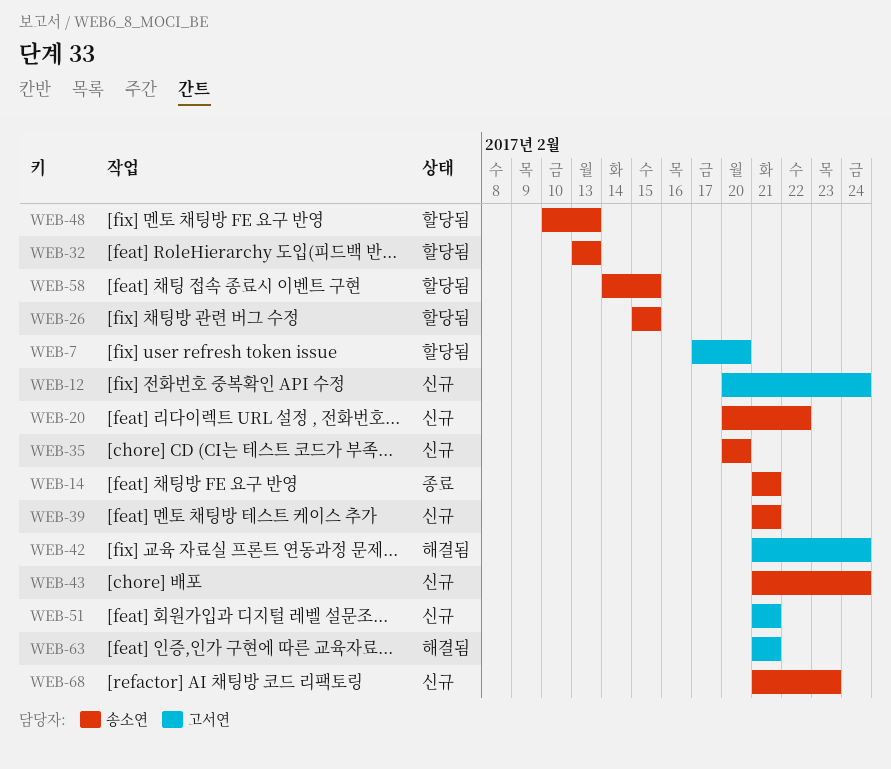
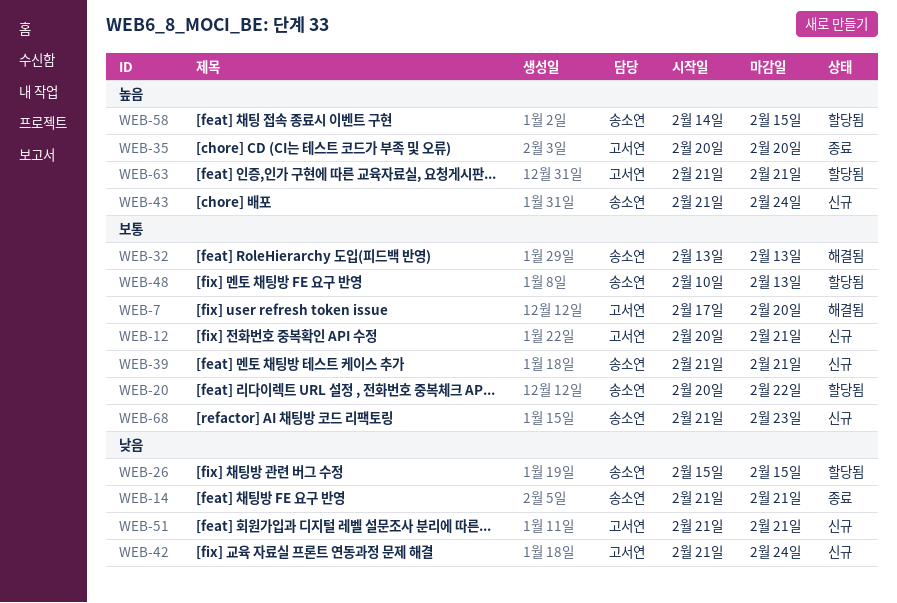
WEB-7, status: 할당됨 -> 해결됨
WEB-12, due: Feb 24 -> Feb 21
WEB-20, status: 신규 -> 할당됨
WEB-32, status: 할당됨 -> 해결됨
WEB-35, status: 신규 -> 종료
WEB-35, owner: 송소연 -> 고서연
WEB-42, status: 해결됨 -> 신규
WEB-63, status: 해결됨 -> 할당됨

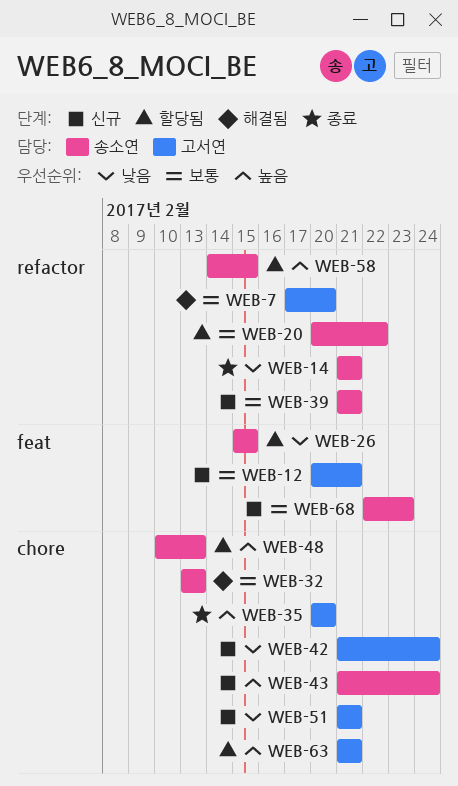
WEB-48, priority: 보통 -> 높음
WEB-68, start: Feb 21 -> Feb 22

